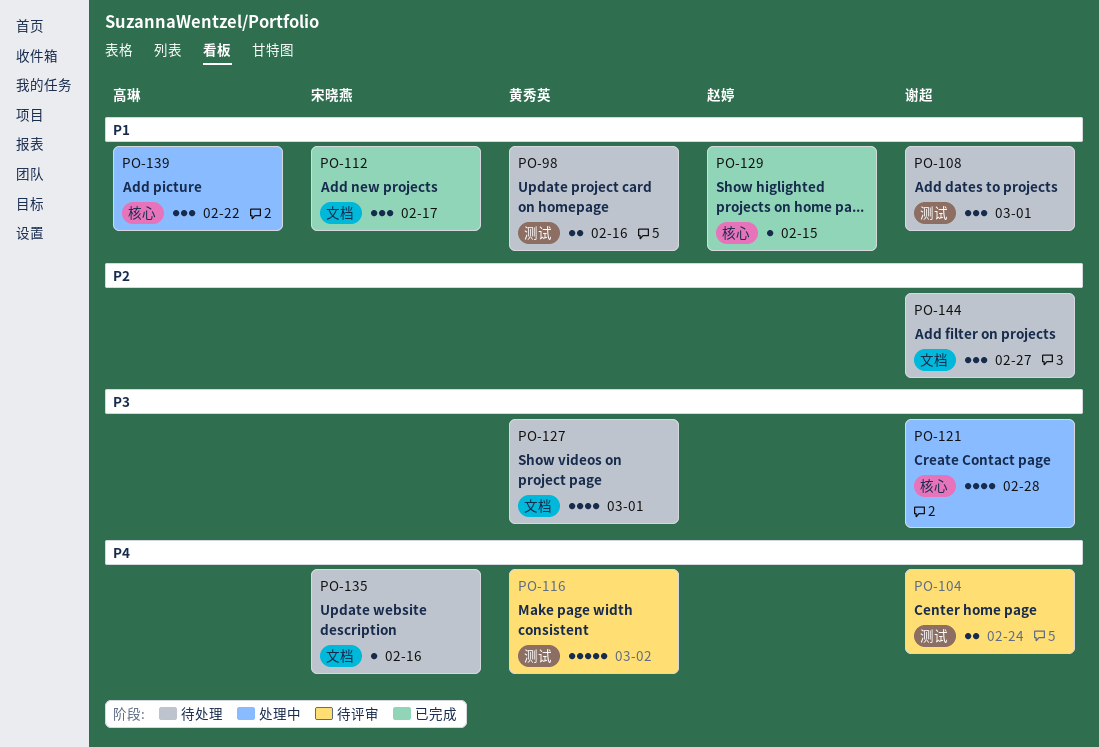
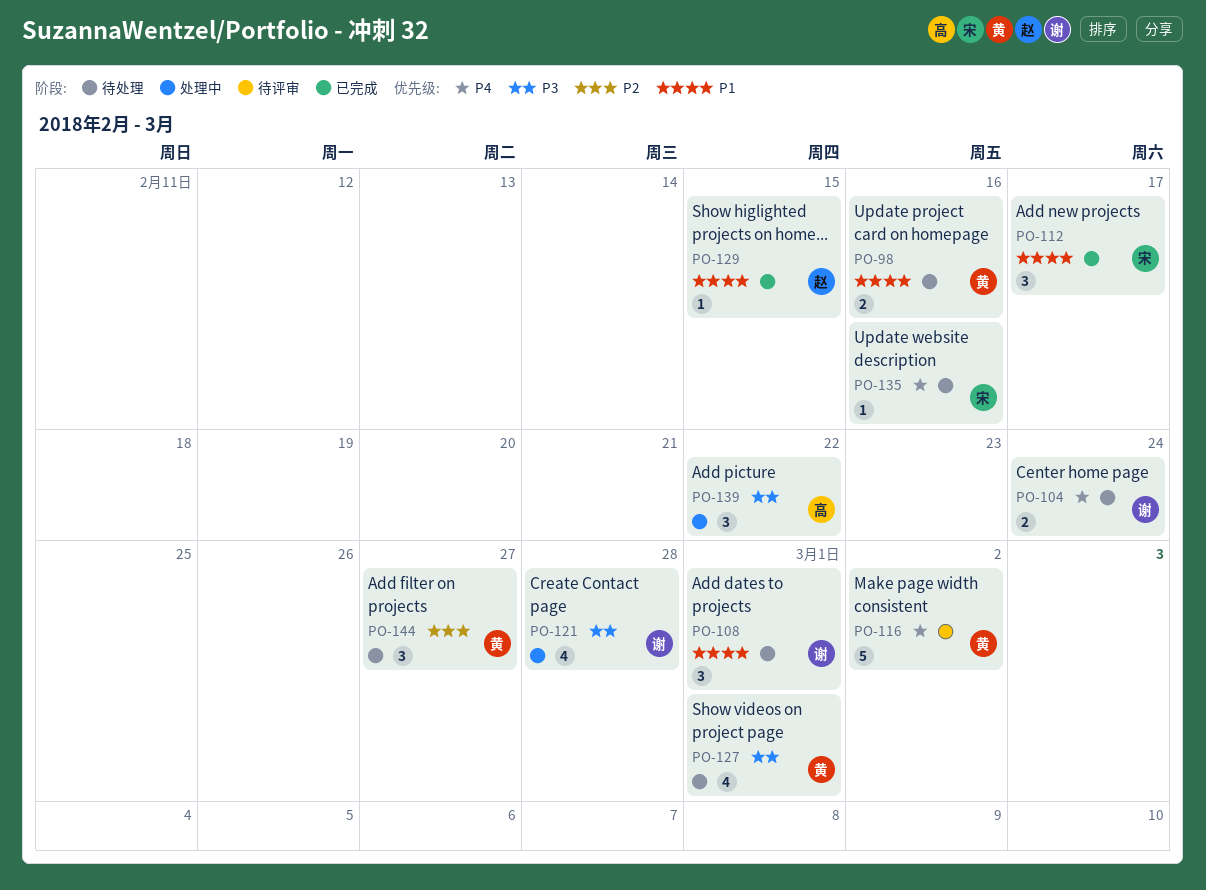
PO-104, status: 待评审 -> 待处理
PO-139, priority: P1 -> P3
PO-144, owner: 谢超 -> 黄秀英

